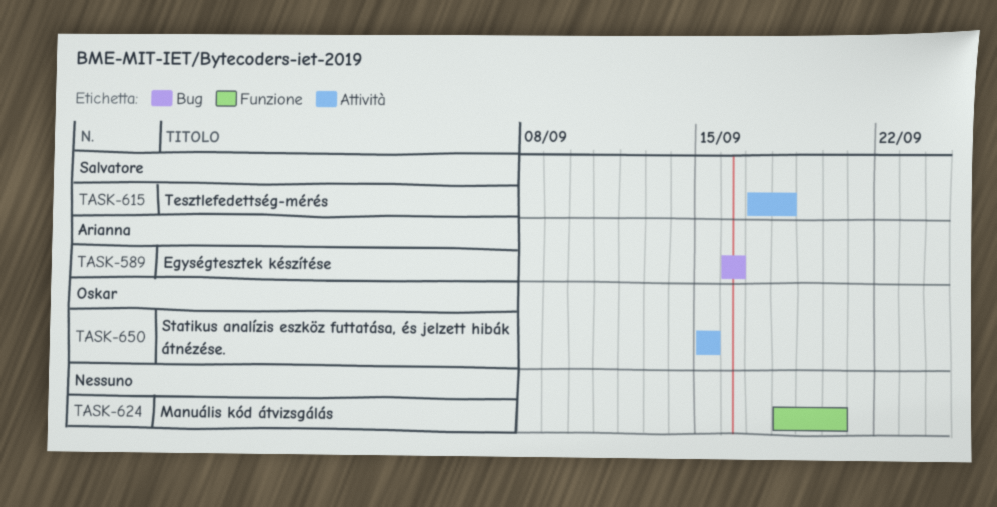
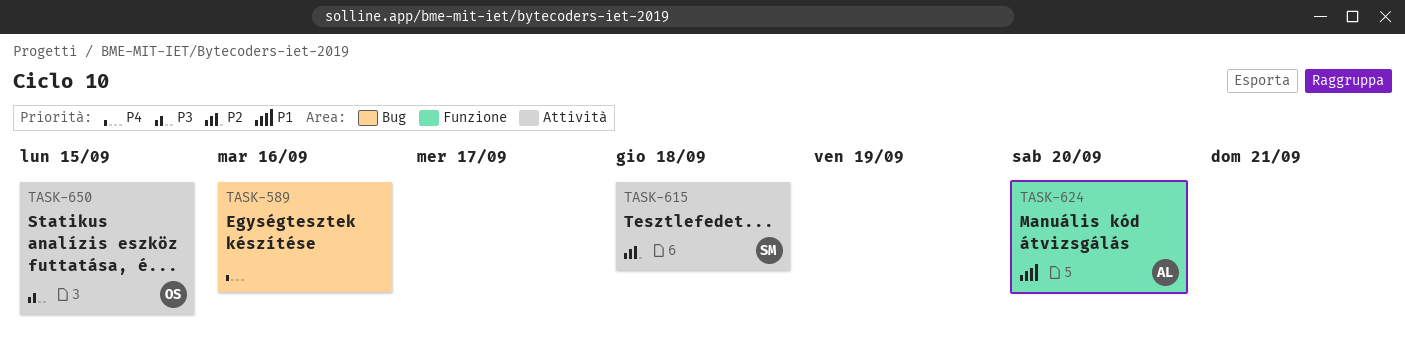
TASK-589, owner: Arianna -> none
TASK-624, owner: none -> Arianna

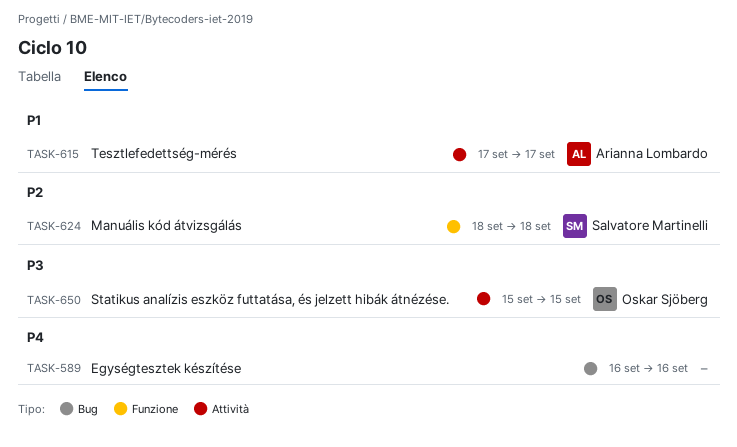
TASK-615, owner: Salvatore Martinelli -> Arianna Lombardo
TASK-615, priority: P2 -> P1
TASK-615, due: Sep 18 -> Sep 17
TASK-624, owner: Arianna Lombardo -> Salvatore Martinelli
TASK-624, priority: P1 -> P2
TASK-624, due: Sep 20 -> Sep 18

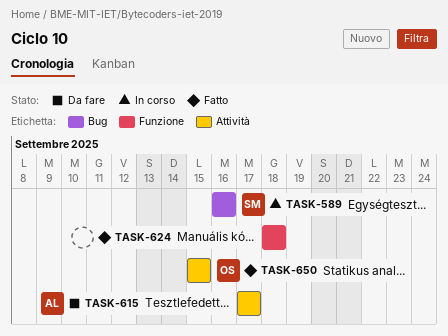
TASK-589, owner: none -> Salvatore Martinelli
TASK-624, owner: Salvatore Martinelli -> none

